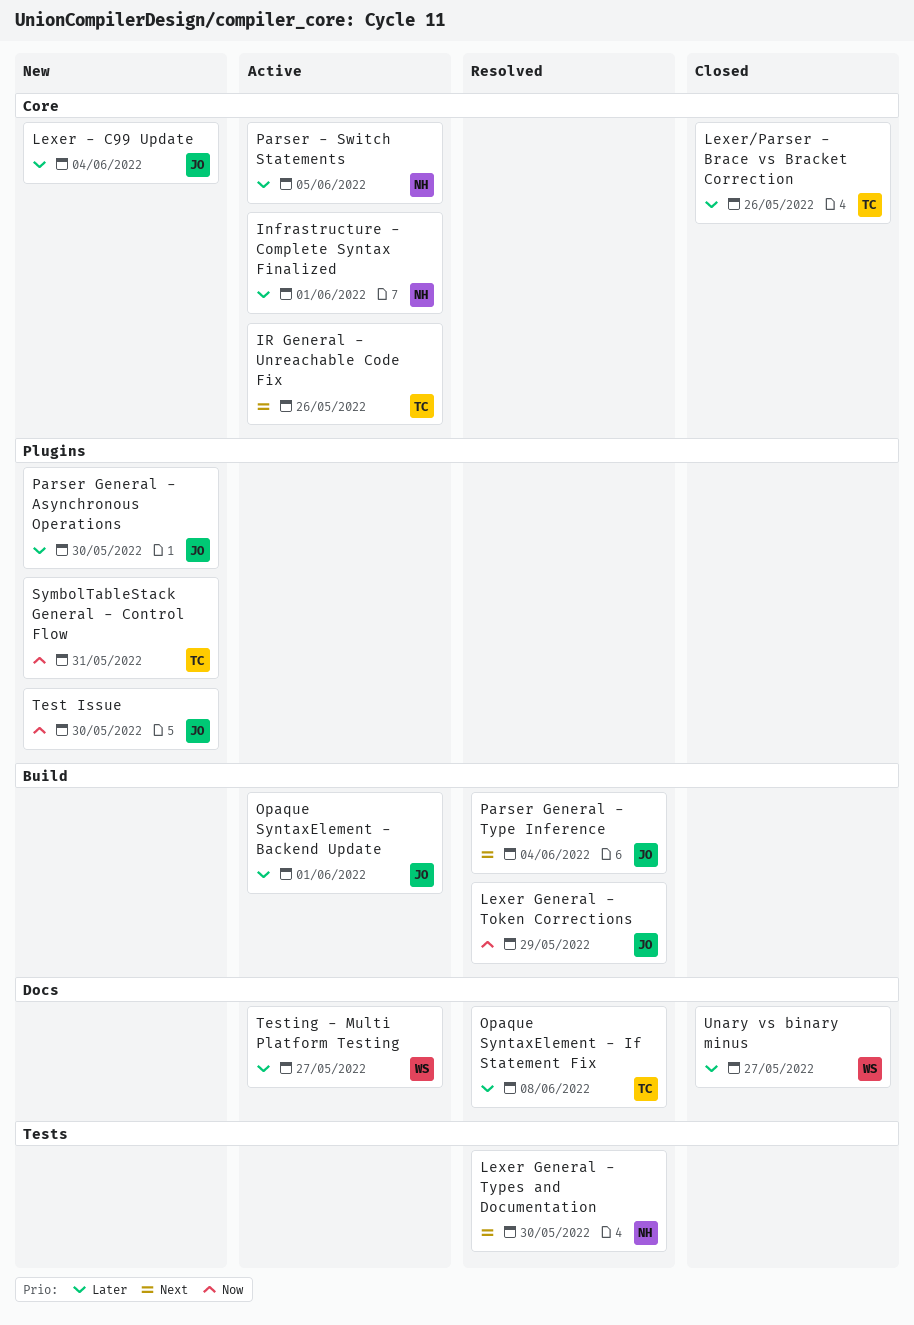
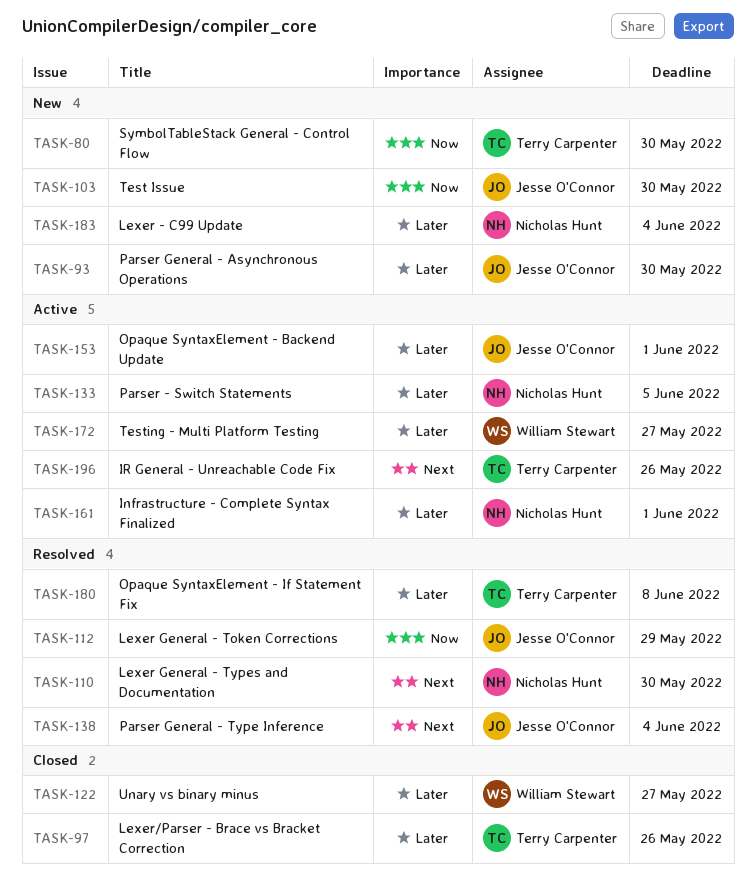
Lexer - C99 Update, owner: Jesse O'Connor -> Nicholas Hunt
SymbolTableStack General - Control Flow, due: May 31 -> May 30

